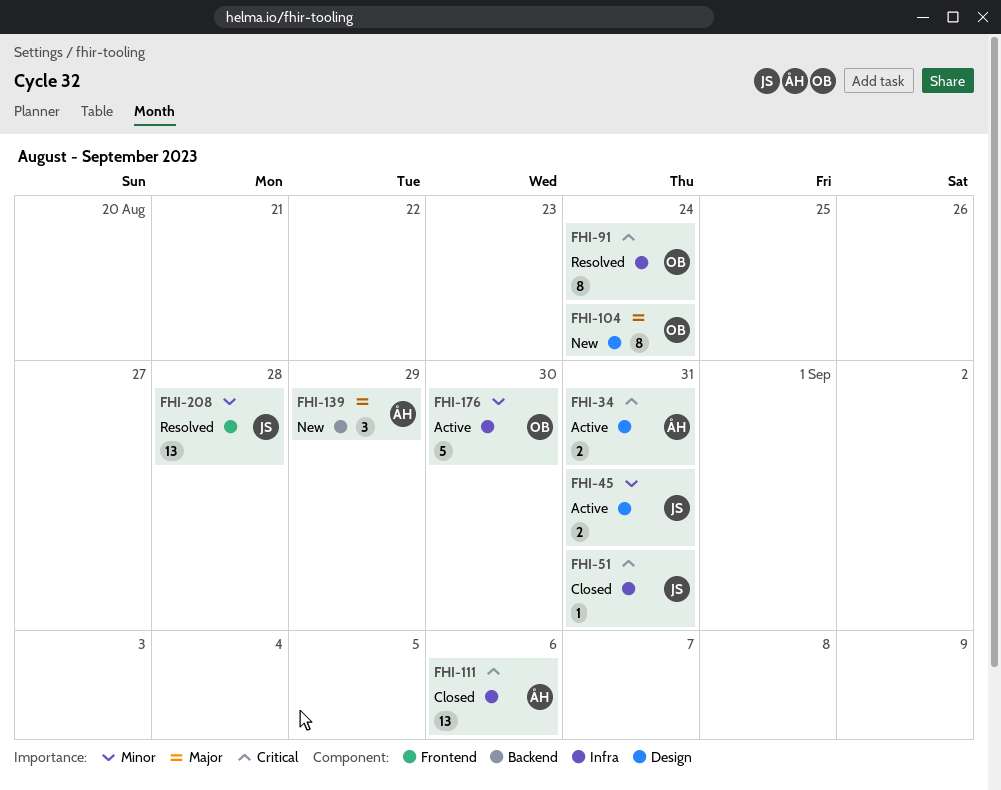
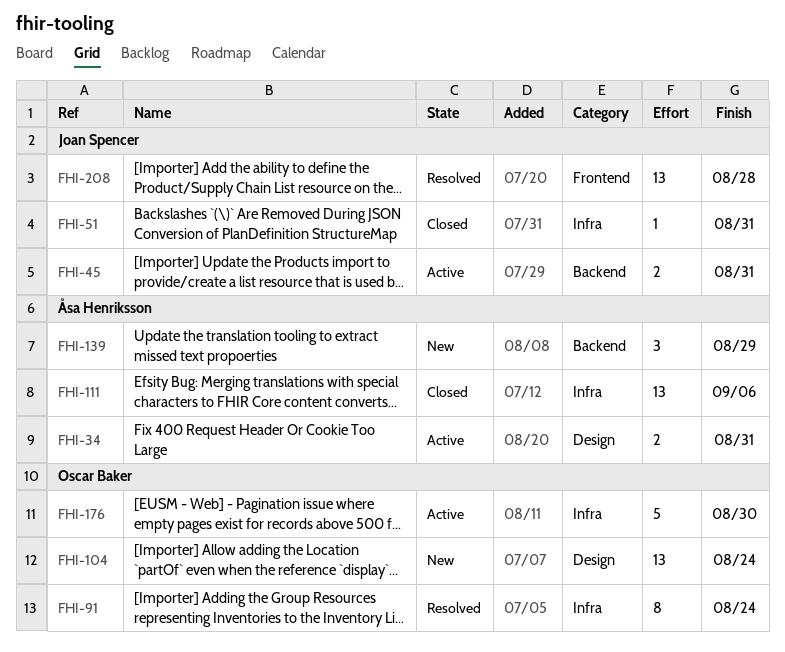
FHI-45, label: Design -> Backend
FHI-104, estimate: 8 -> 13

